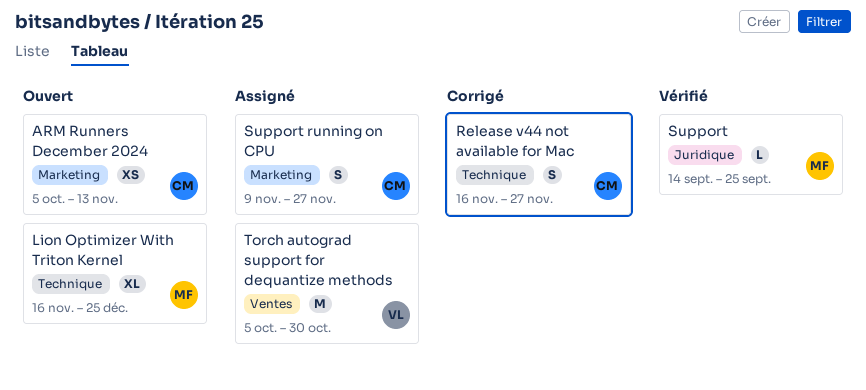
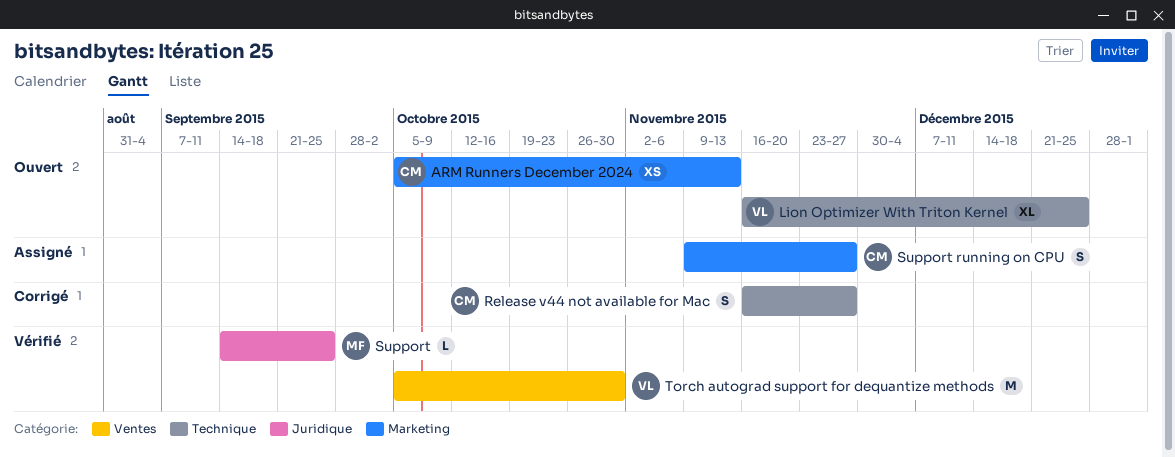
Lion Optimizer With Triton Kernel, owner: MF -> VL
Torch autograd support for dequantize methods, status: Assigné -> Vérifié

